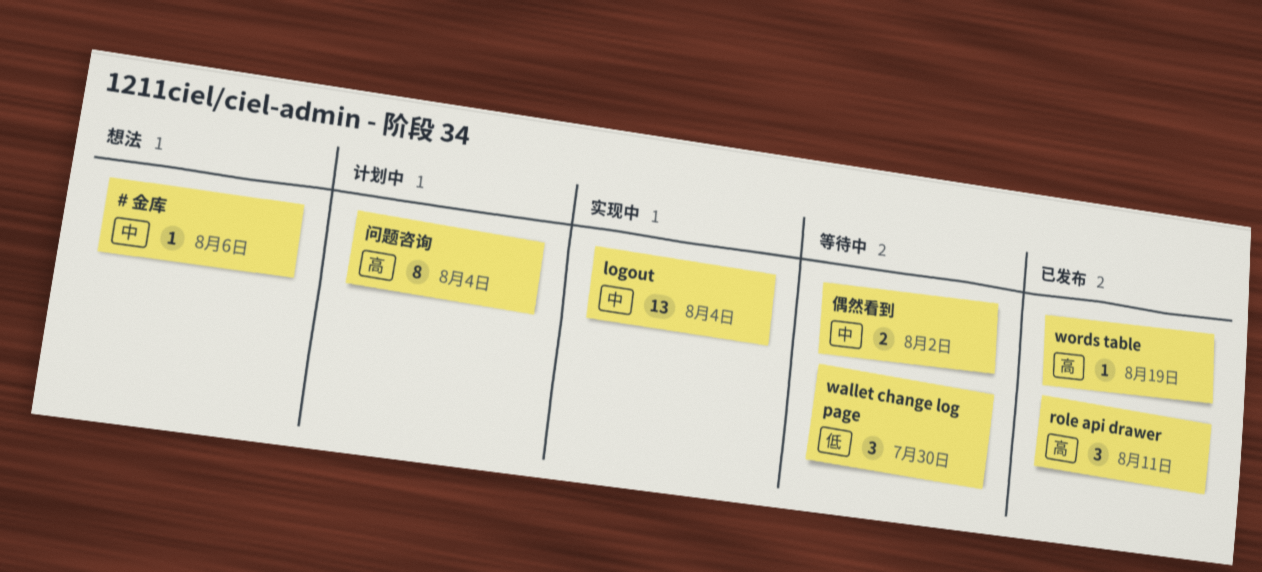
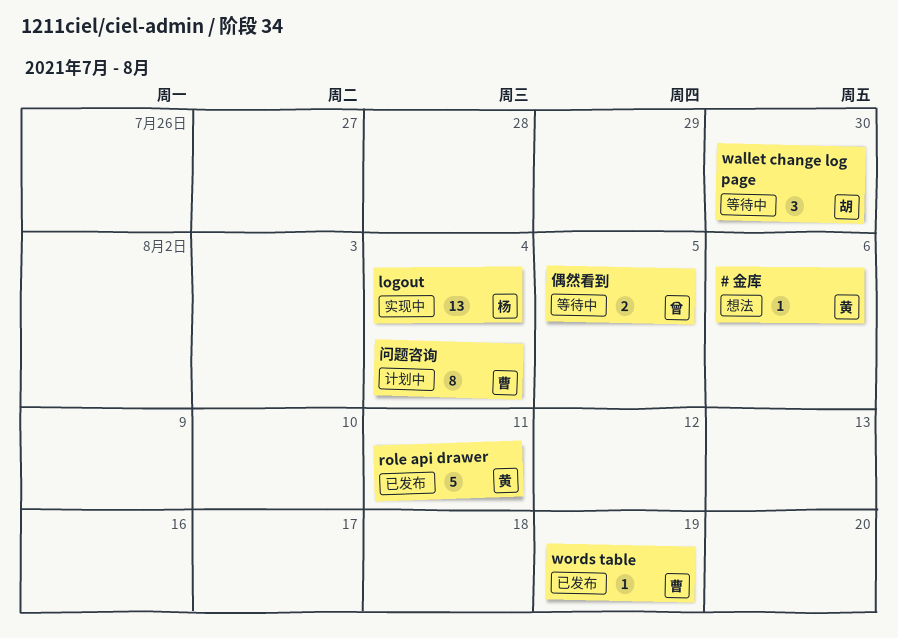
role api drawer, estimate: 3 -> 5
偶然看到, due: Aug 2 -> Aug 5

